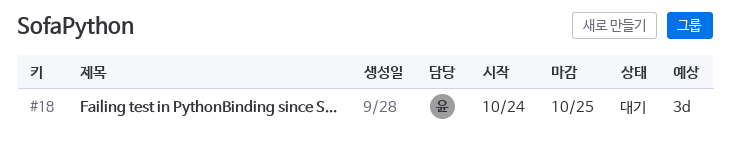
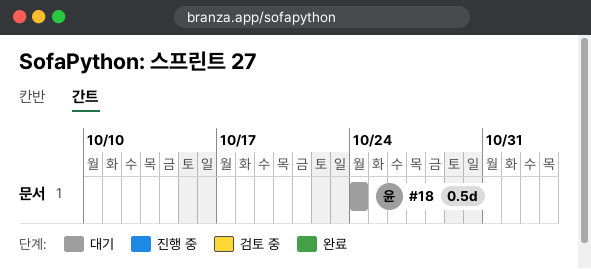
#18, estimate: 3d -> 0.5d
#18, due: Oct 25 -> Oct 24

